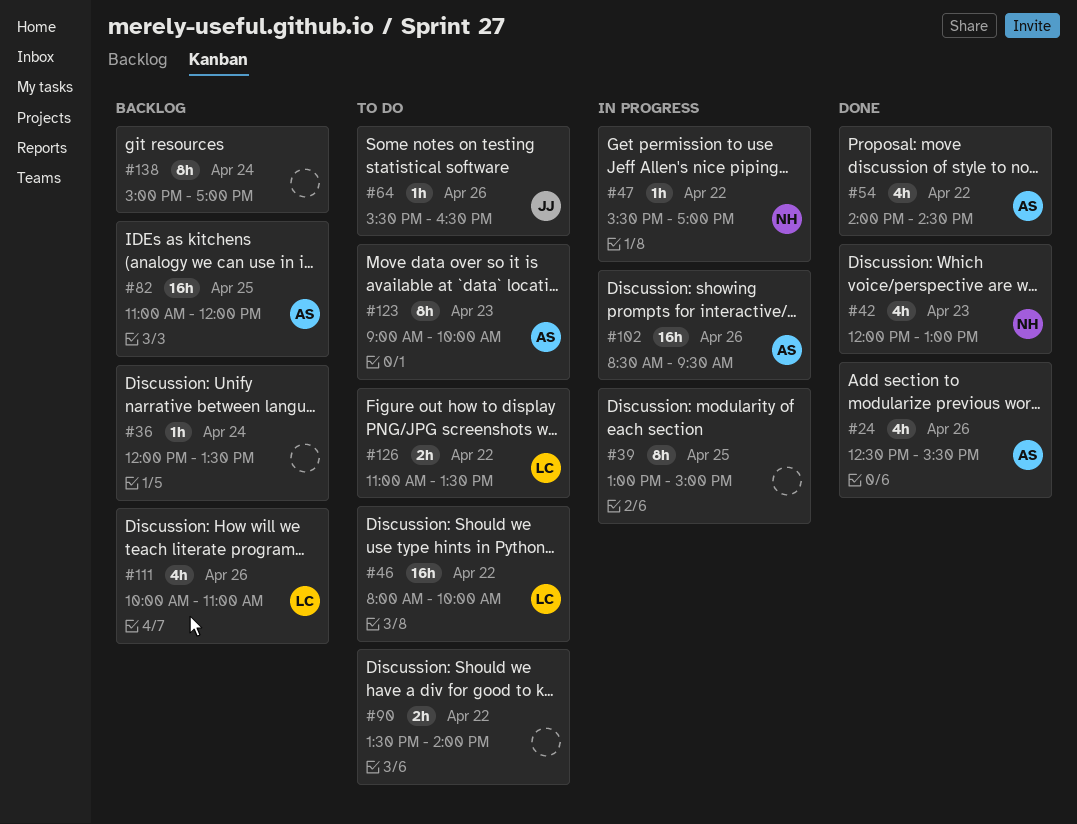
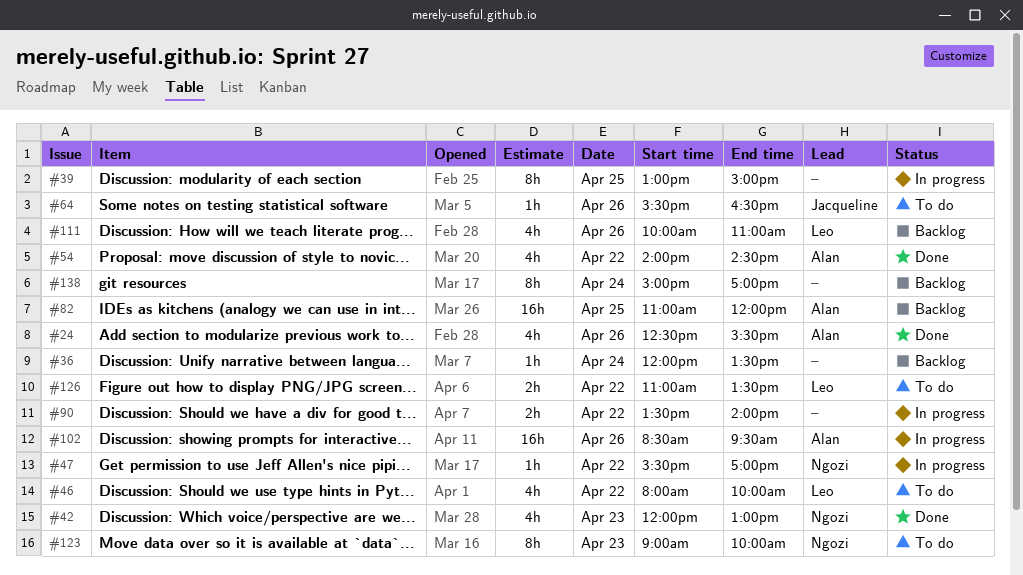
#46, estimate: 16h -> 4h
#90, status: To do -> In progress
#123, owner: Alan -> Ngozi

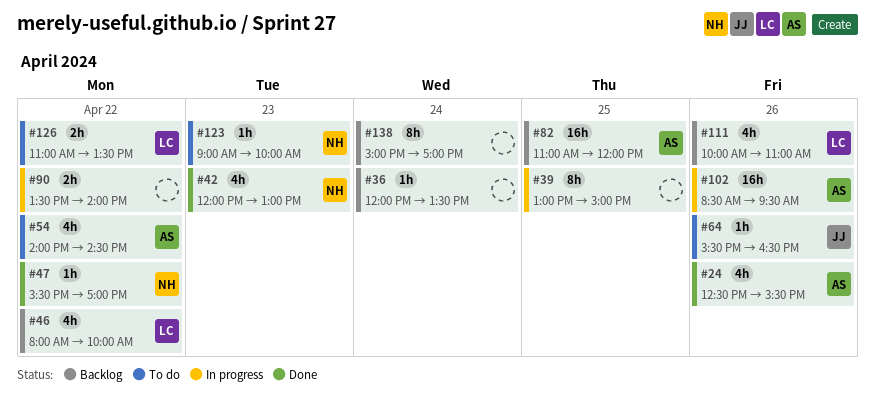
#46, status: To do -> Backlog
#47, status: In progress -> Done
#54, status: Done -> To do
#123, estimate: 8h -> 1h

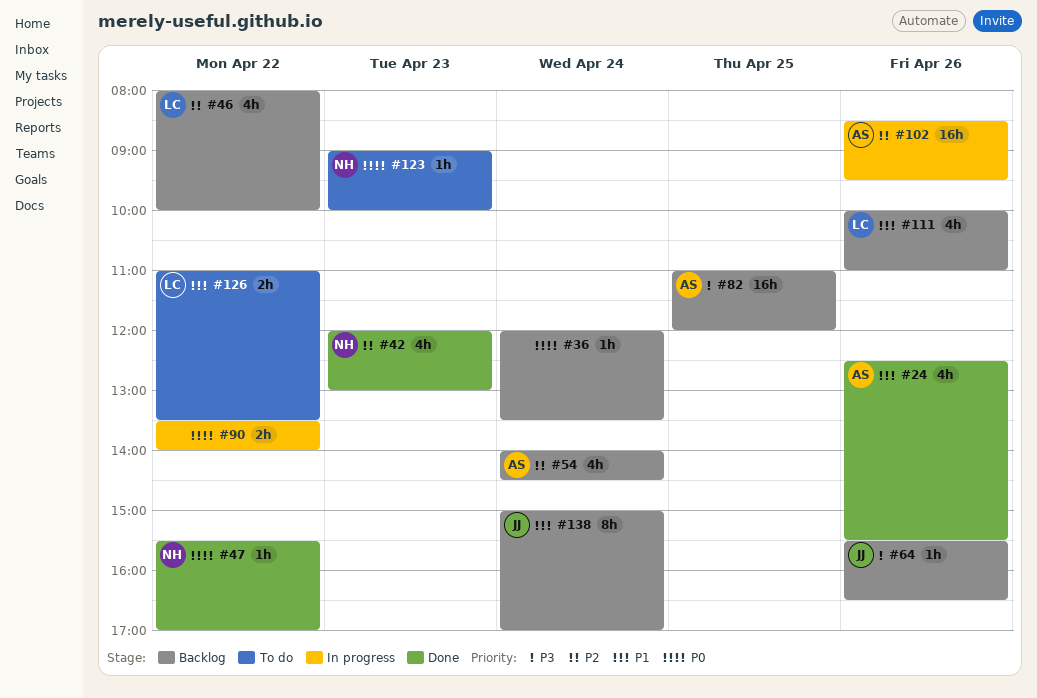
#39: present -> none
#54, status: To do -> Backlog
#54, day: Apr 22 -> Apr 24
#64, status: To do -> Backlog
#138, owner: none -> JJ

